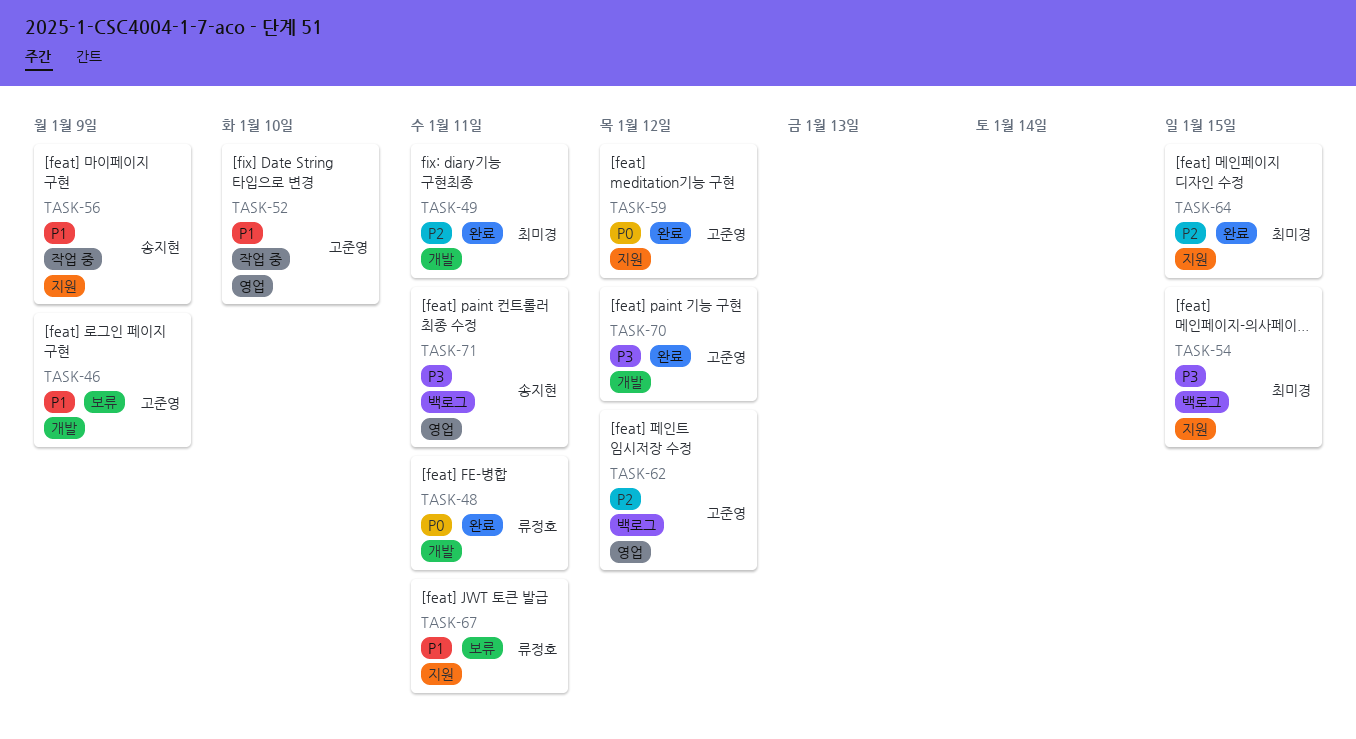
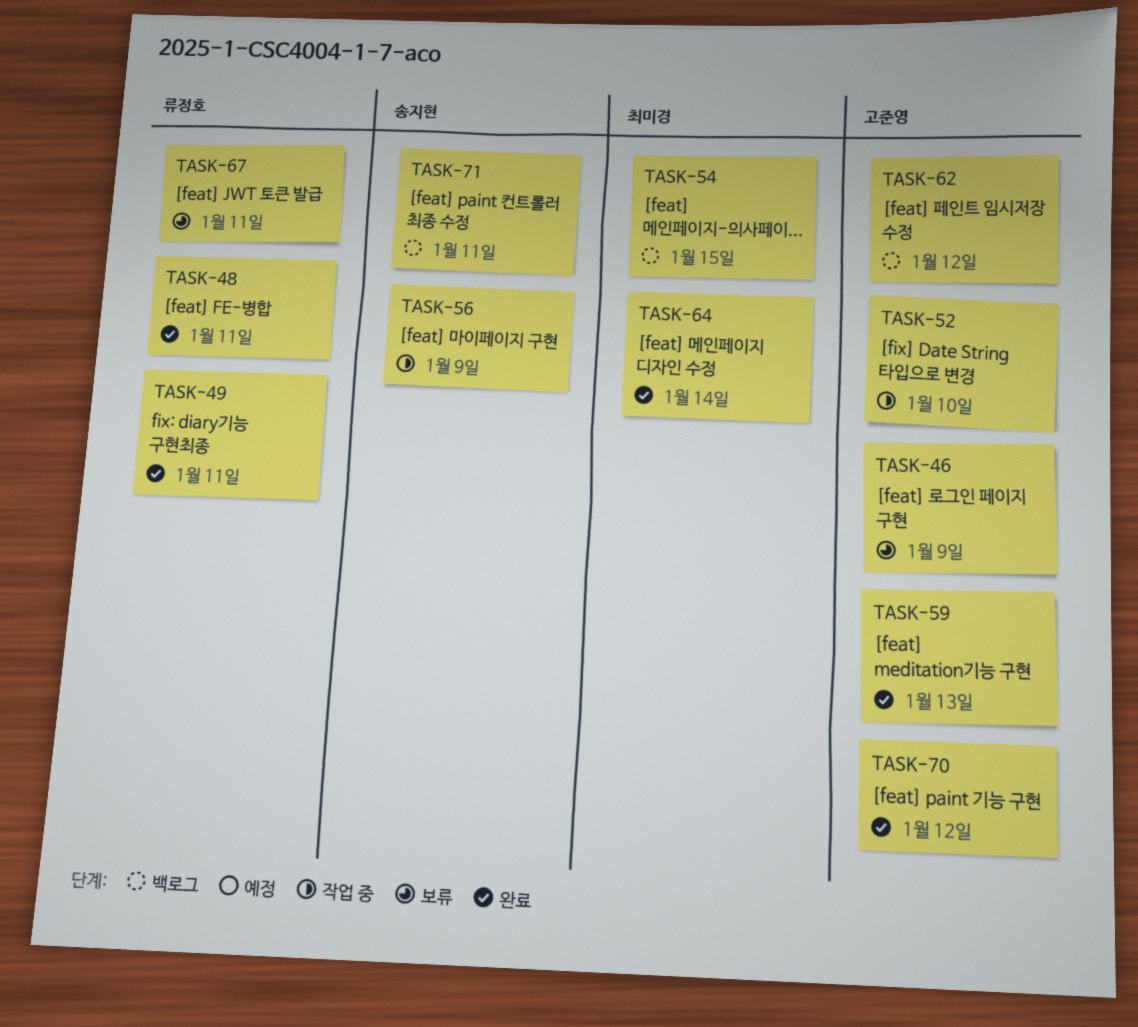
TASK-49, owner: 최미경 -> 류정호
TASK-59, due: Jan 12 -> Jan 13
TASK-64, due: Jan 15 -> Jan 14

